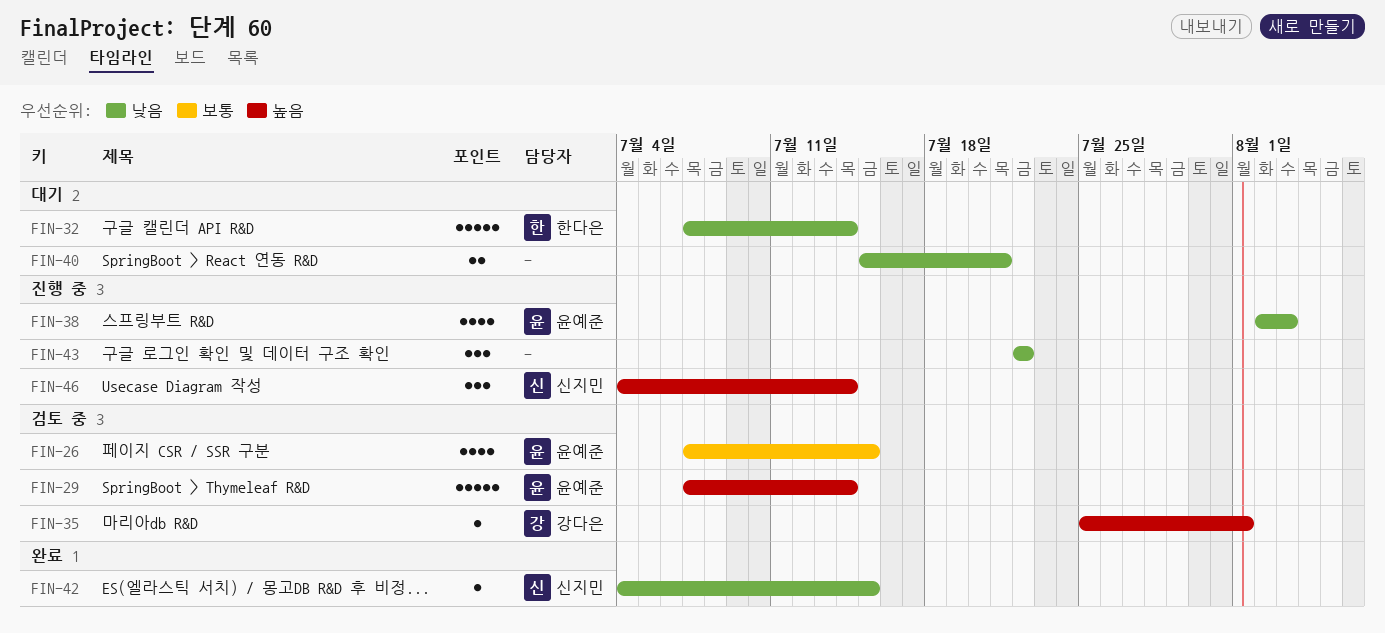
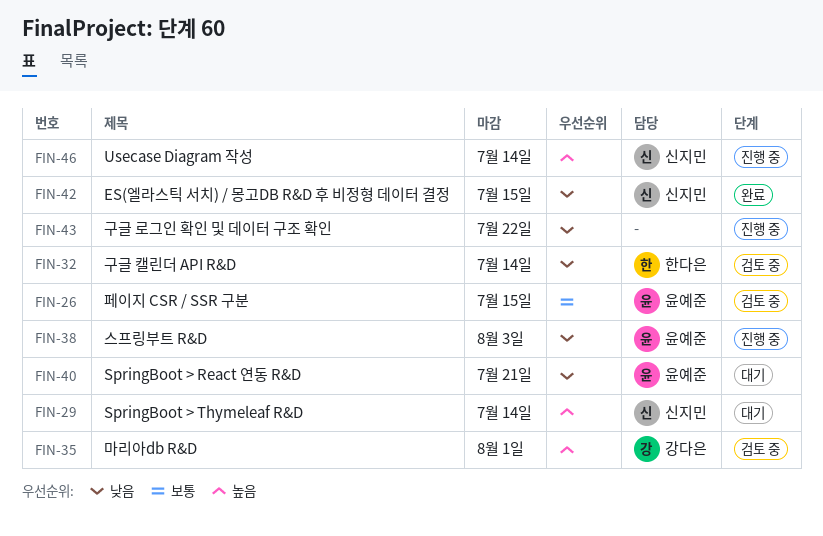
FIN-29, status: 검토 중 -> 대기
FIN-29, owner: 윤예준 -> 신지민
FIN-32, status: 대기 -> 검토 중
FIN-40, owner: none -> 윤예준

